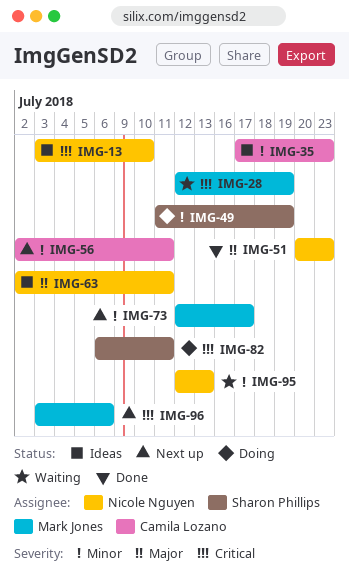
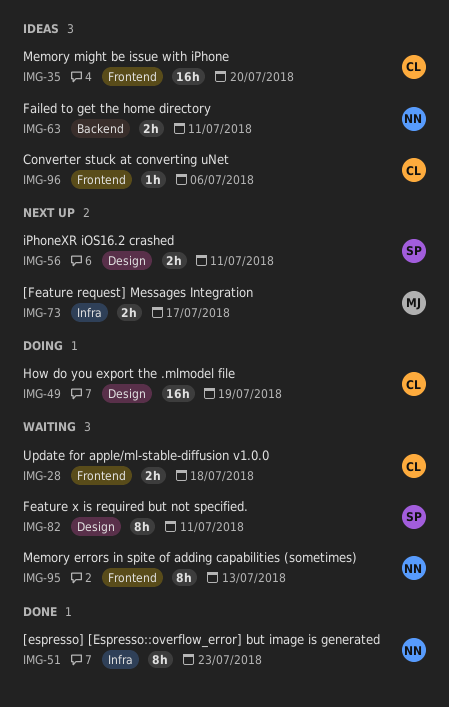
IMG-13: present -> none
IMG-28, owner: Mark Jones -> Camila Lozano
IMG-28, due: Jul 19 -> Jul 18
IMG-35, due: Jul 23 -> Jul 20
IMG-49, owner: Sharon Phillips -> Camila Lozano
IMG-56, owner: Camila Lozano -> Sharon Phillips
IMG-82, status: Doing -> Waiting
IMG-96, status: Next up -> Ideas
IMG-96, owner: Mark Jones -> Camila Lozano

